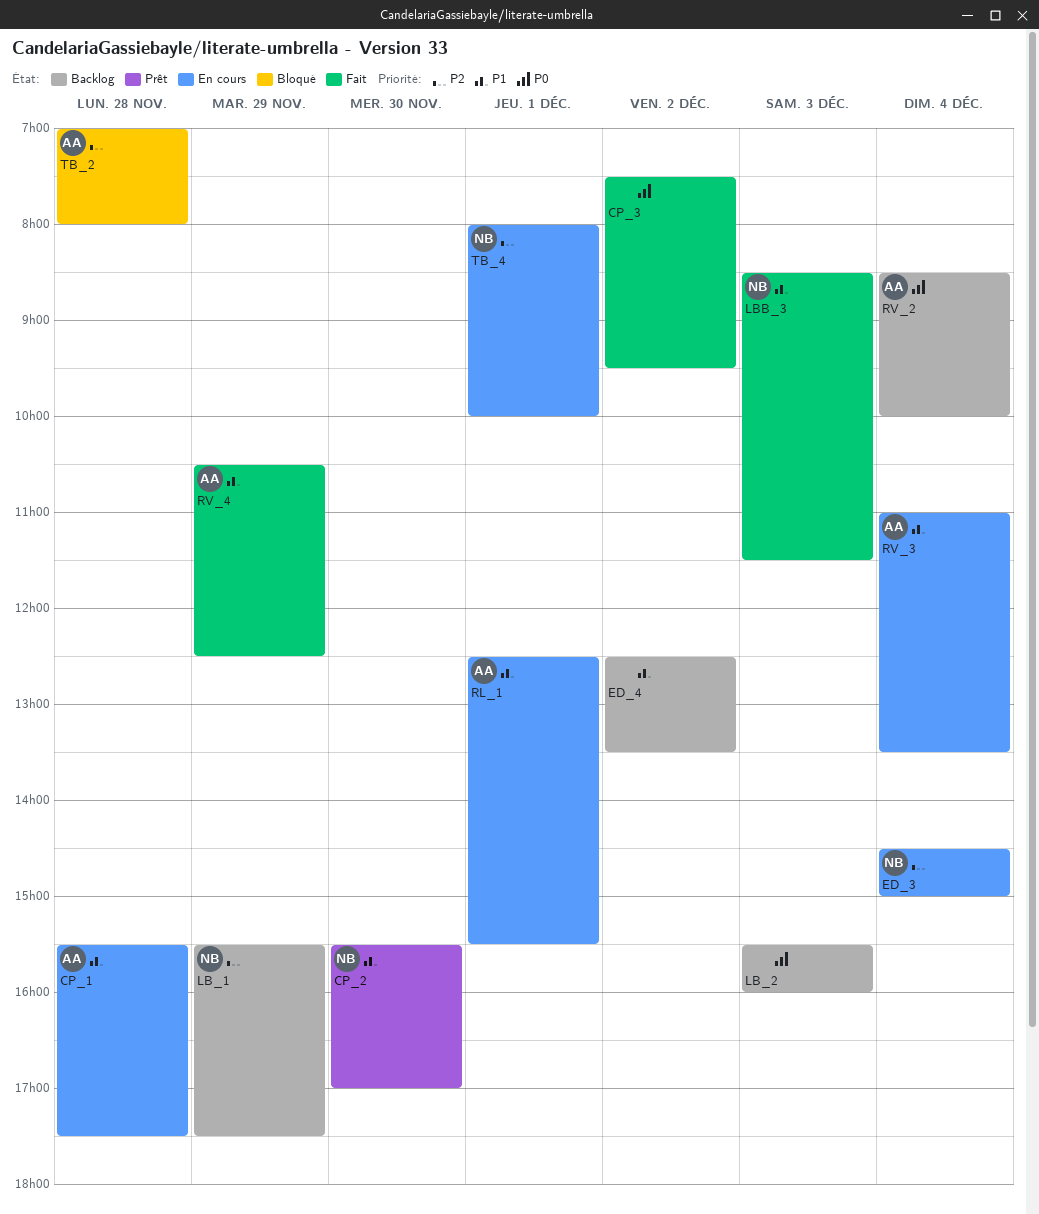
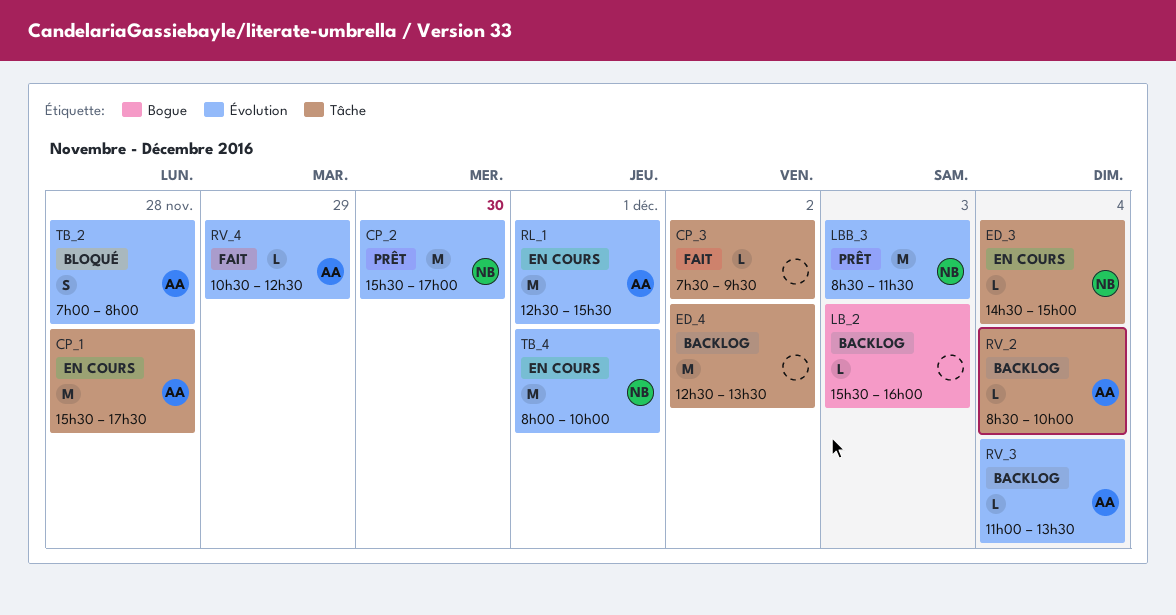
LB_1: present -> none
LBB_3, status: Fait -> Prêt
RV_3, status: En cours -> Backlog

